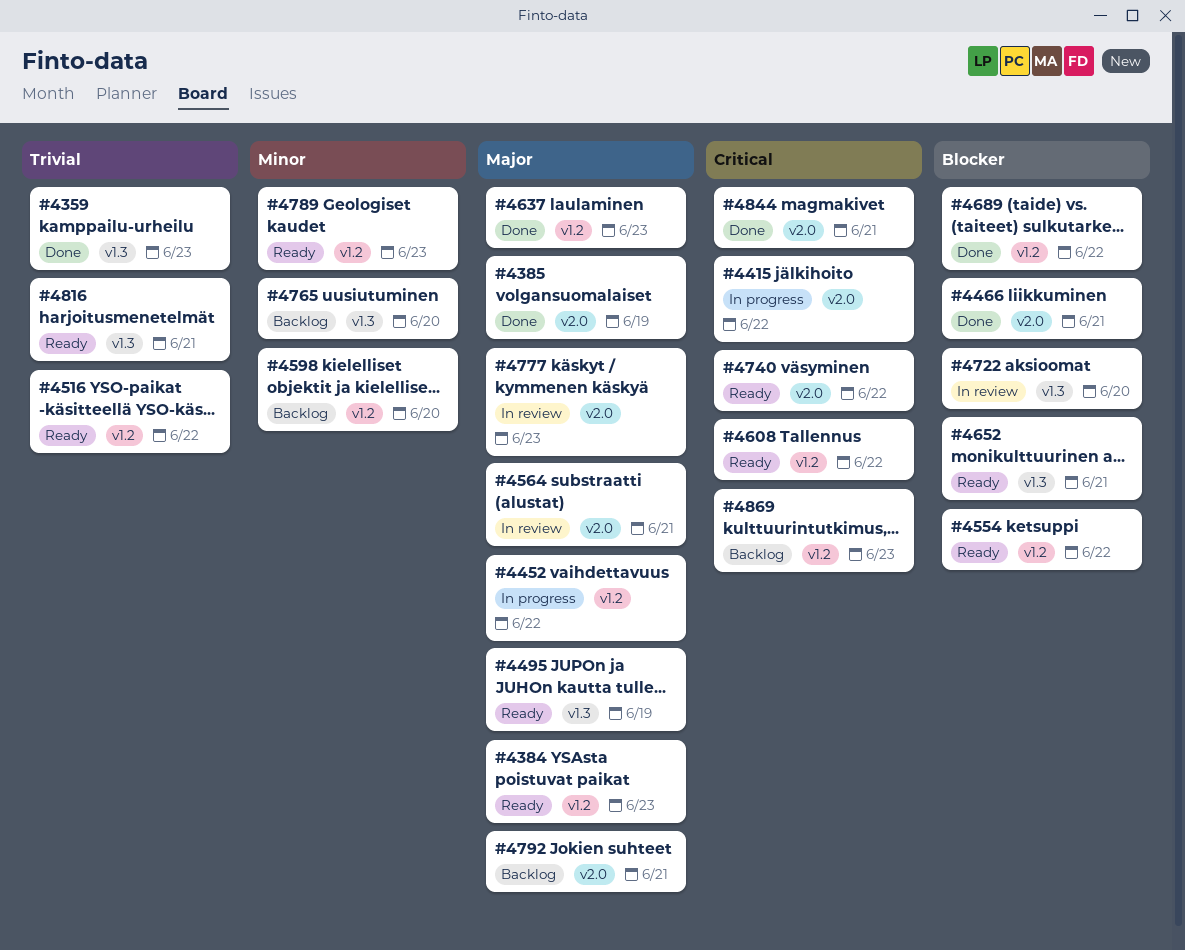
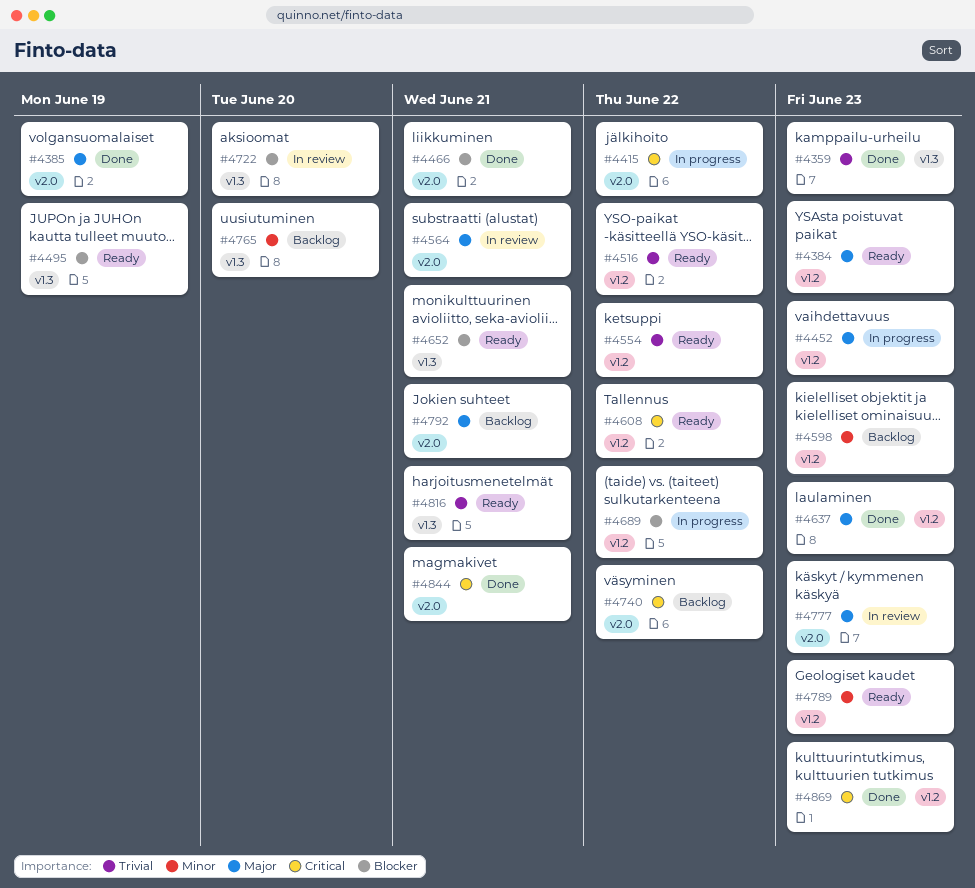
#4452, due: Jun 22 -> Jun 23
#4495, priority: Major -> Blocker
#4554, priority: Blocker -> Trivial
#4598, due: Jun 20 -> Jun 23
#4689, status: Done -> In progress
#4740, status: Ready -> Backlog
#4869, status: Backlog -> Done

